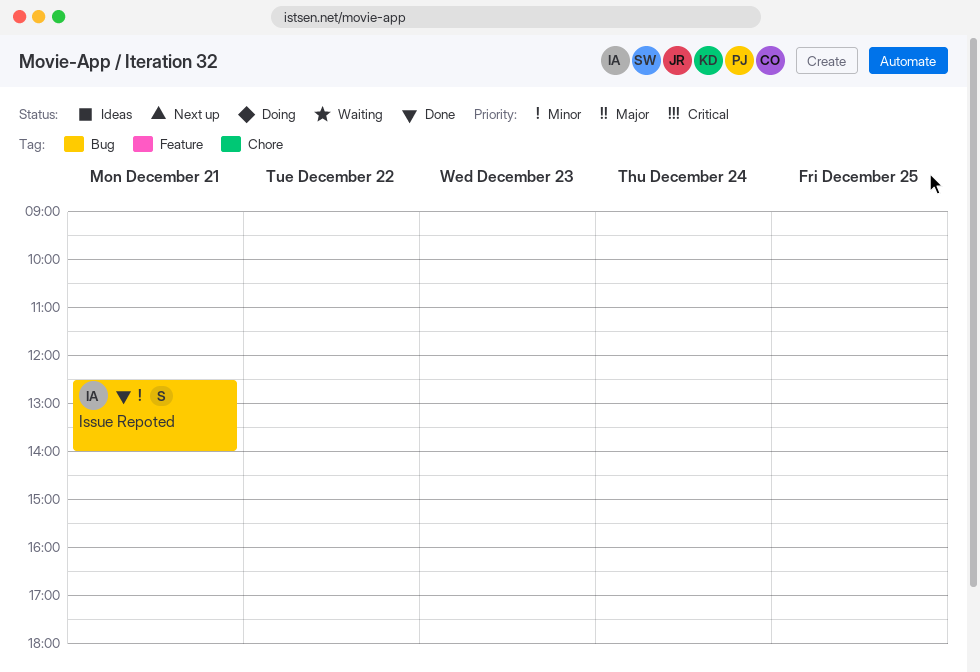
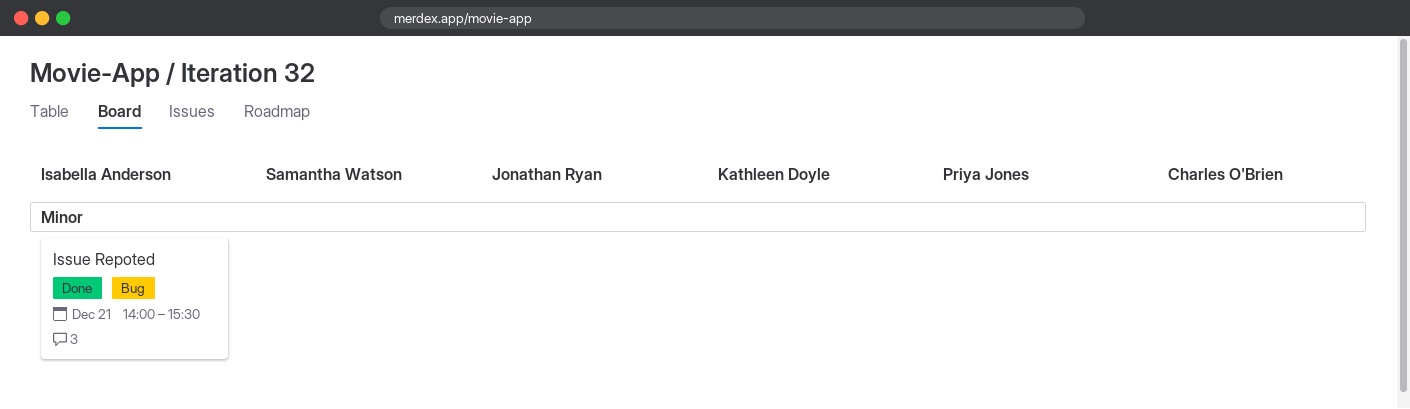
Issue Repoted, begins: 12:30 -> 14:00
Issue Repoted, ends: 14:00 -> 15:30

